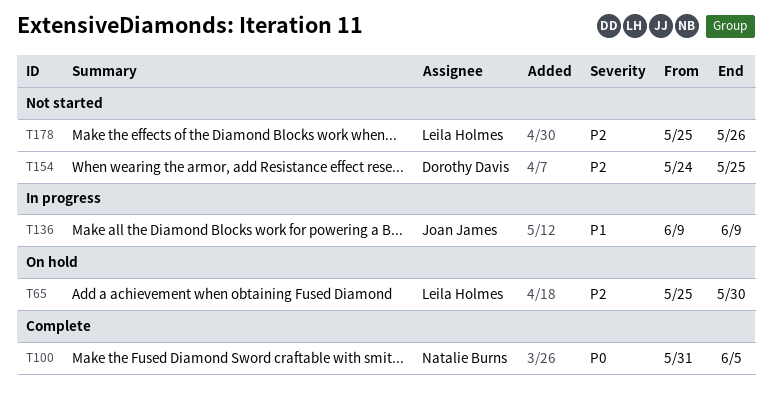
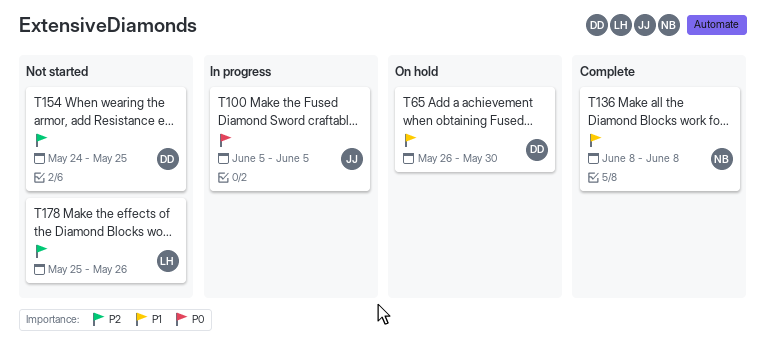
T65, owner: Leila Holmes -> Dorothy Davis
T65, priority: P2 -> P1
T65, start: May 25 -> May 26
T100, status: Complete -> In progress
T100, owner: Natalie Burns -> Joan James
T100, start: May 31 -> Jun 5
T136, status: In progress -> Complete
T136, owner: Joan James -> Natalie Burns
T136, start: Jun 9 -> Jun 8
T136, due: Jun 9 -> Jun 8

